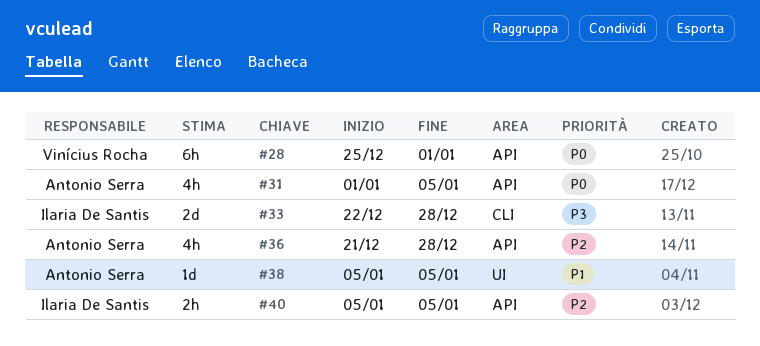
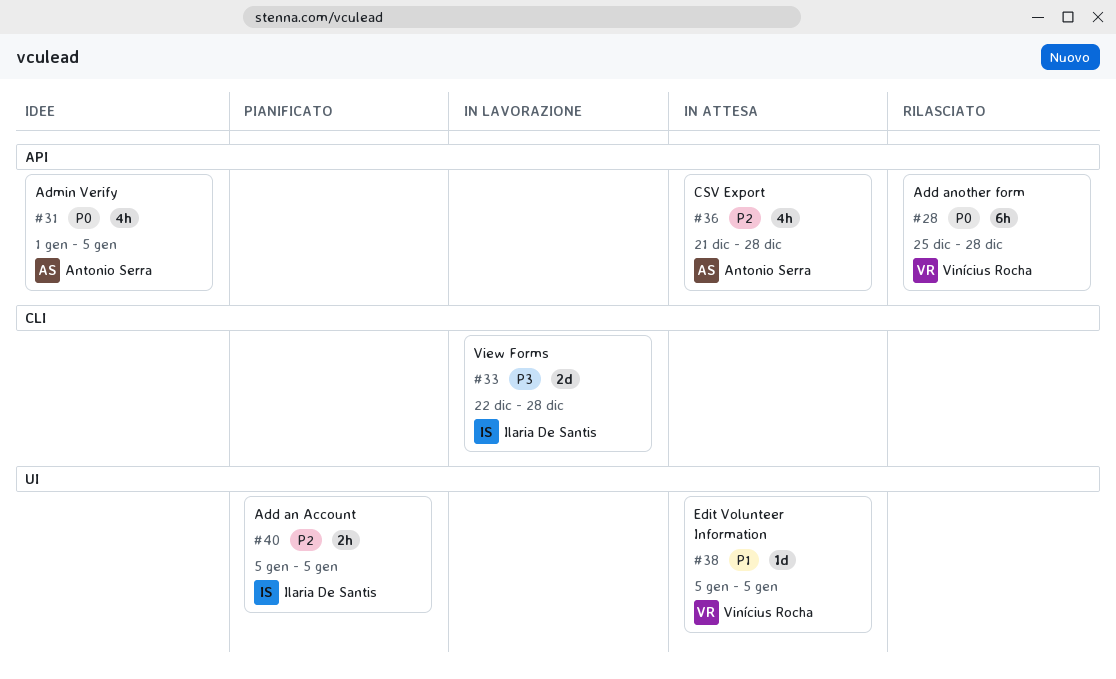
#28, due: Jan 1 -> Dec 28
#38, owner: Antonio Serra -> Vinícius Rocha
#40, label: API -> UI

